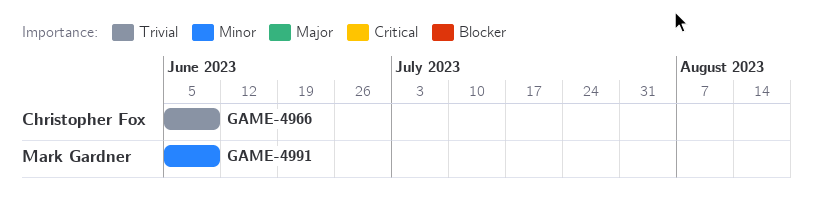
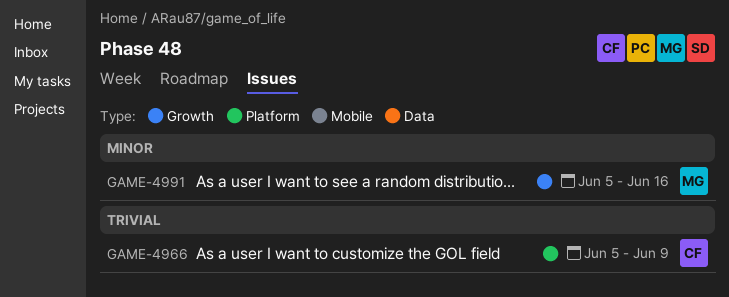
GAME-4991, due: Jun 9 -> Jun 16

